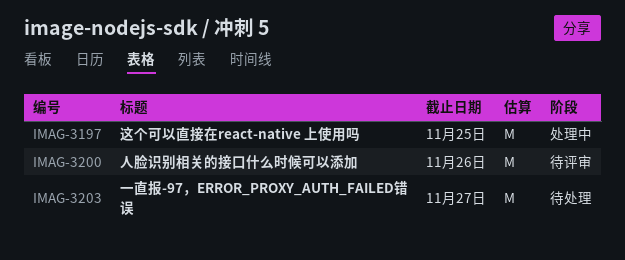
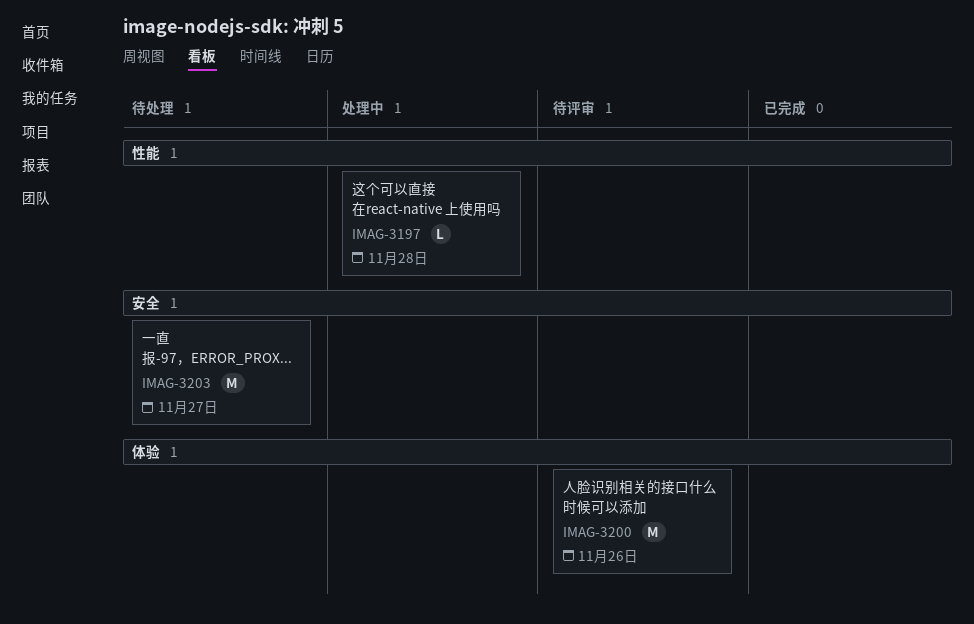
IMAG-3197, estimate: M -> L
IMAG-3197, due: Nov 25 -> Nov 28

